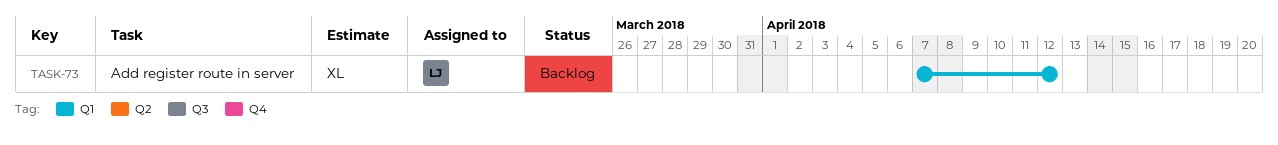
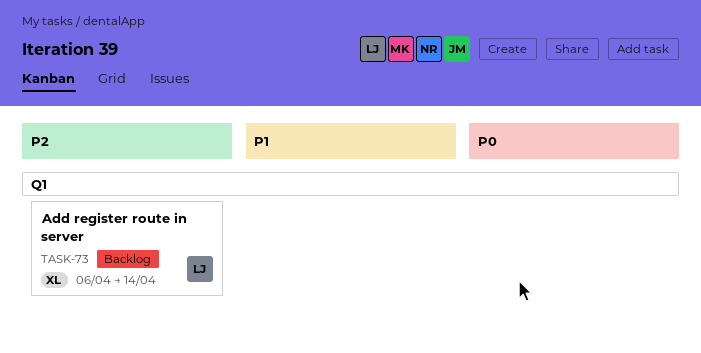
TASK-73, start: Apr 7 -> Apr 6
TASK-73, due: Apr 12 -> Apr 14

